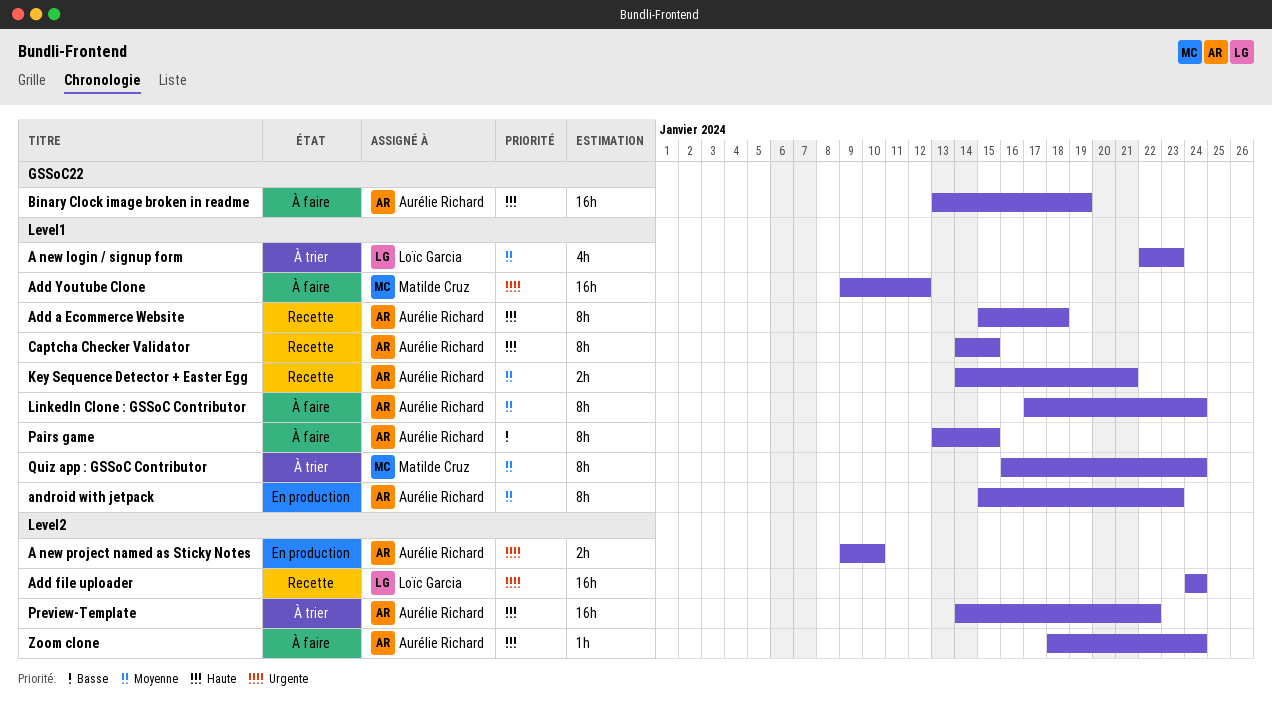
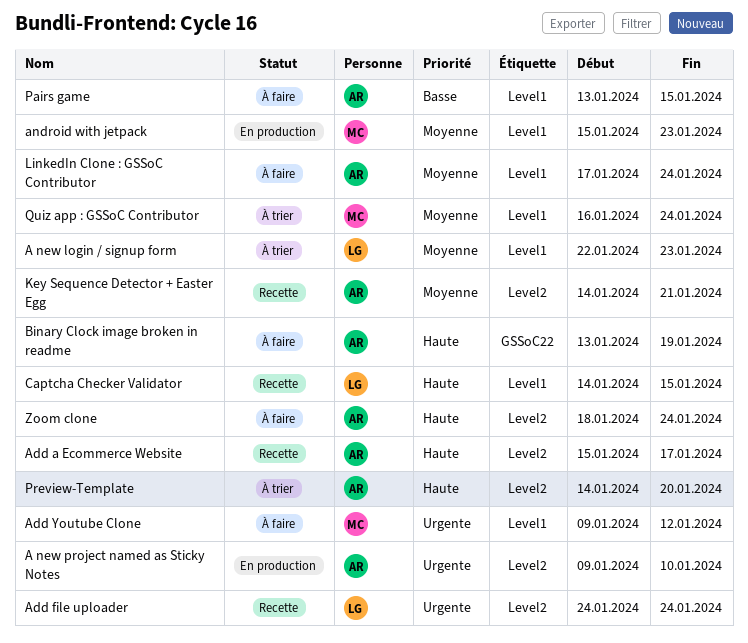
Add a Ecommerce Website, label: Level1 -> Level2
Add a Ecommerce Website, due: Jan 18 -> Jan 17
android with jetpack, owner: Aurélie Richard -> Matilde Cruz
Captcha Checker Validator, owner: Aurélie Richard -> Loïc Garcia
Key Sequence Detector + Easter Egg, label: Level1 -> Level2
Preview-Template, due: Jan 22 -> Jan 20

